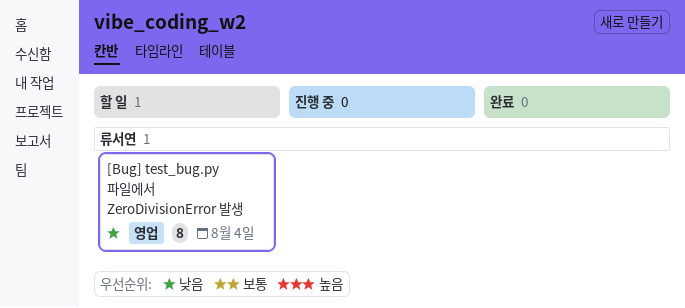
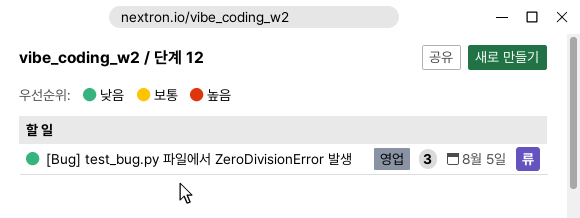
[Bug] test_bug.py 파일에서 ZeroDivisionError 발생, estimate: 8 -> 3
[Bug] test_bug.py 파일에서 ZeroDivisionError 발생, due: Aug 4 -> Aug 5

